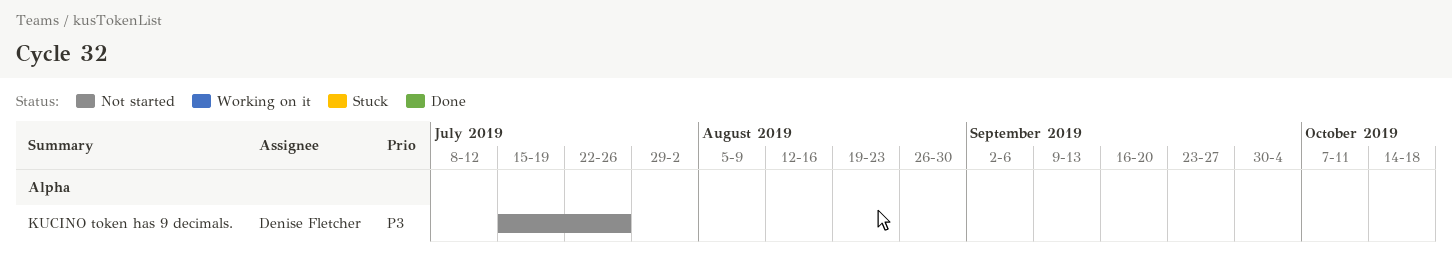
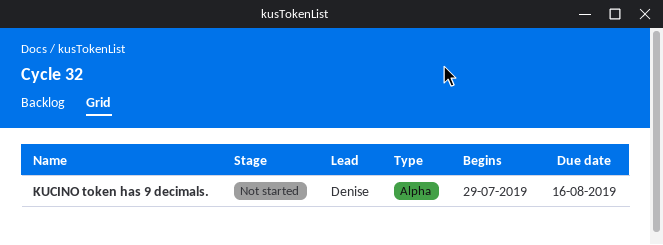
KUCINO token has 9 decimals., start: Jul 15 -> Jul 29
KUCINO token has 9 decimals., due: Jul 26 -> Aug 16

